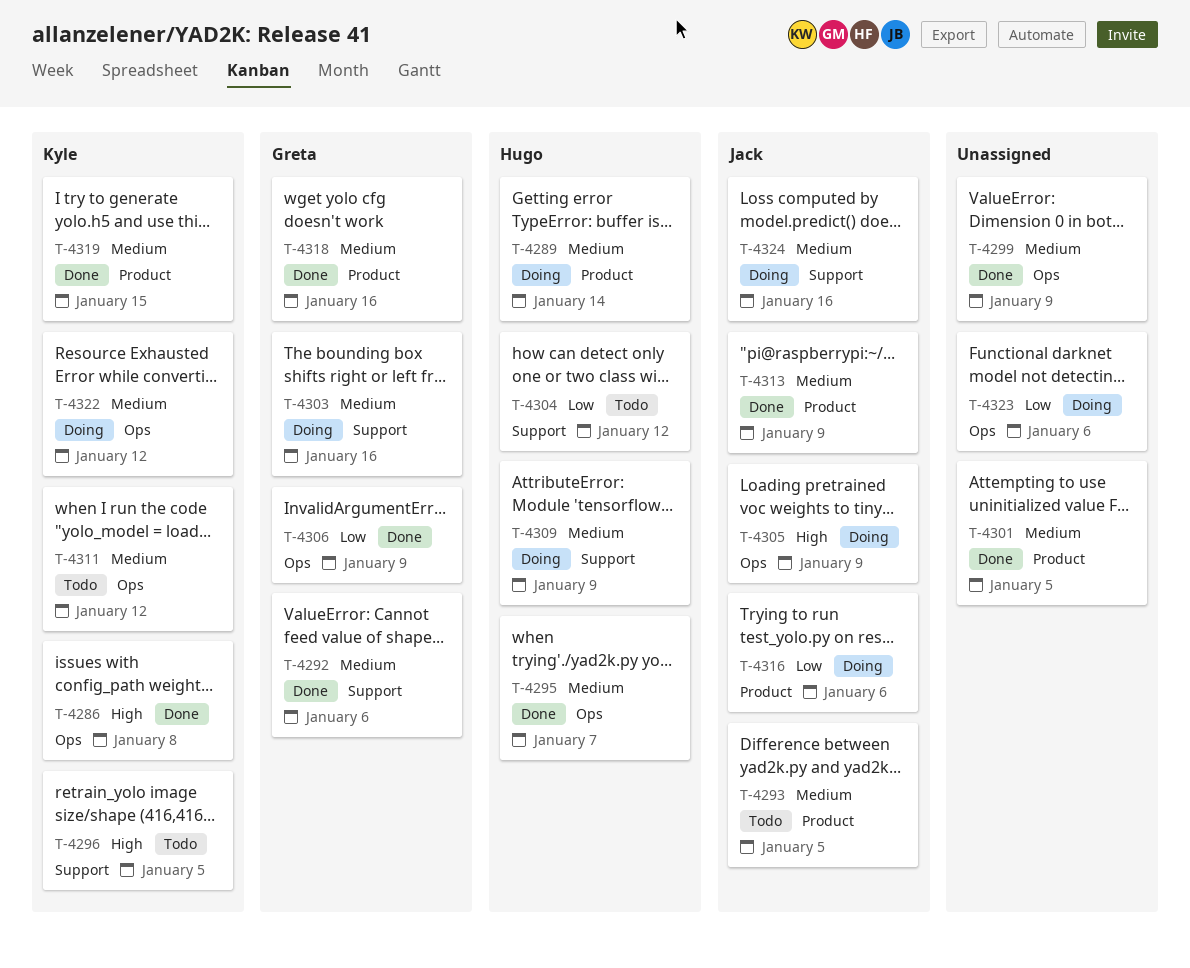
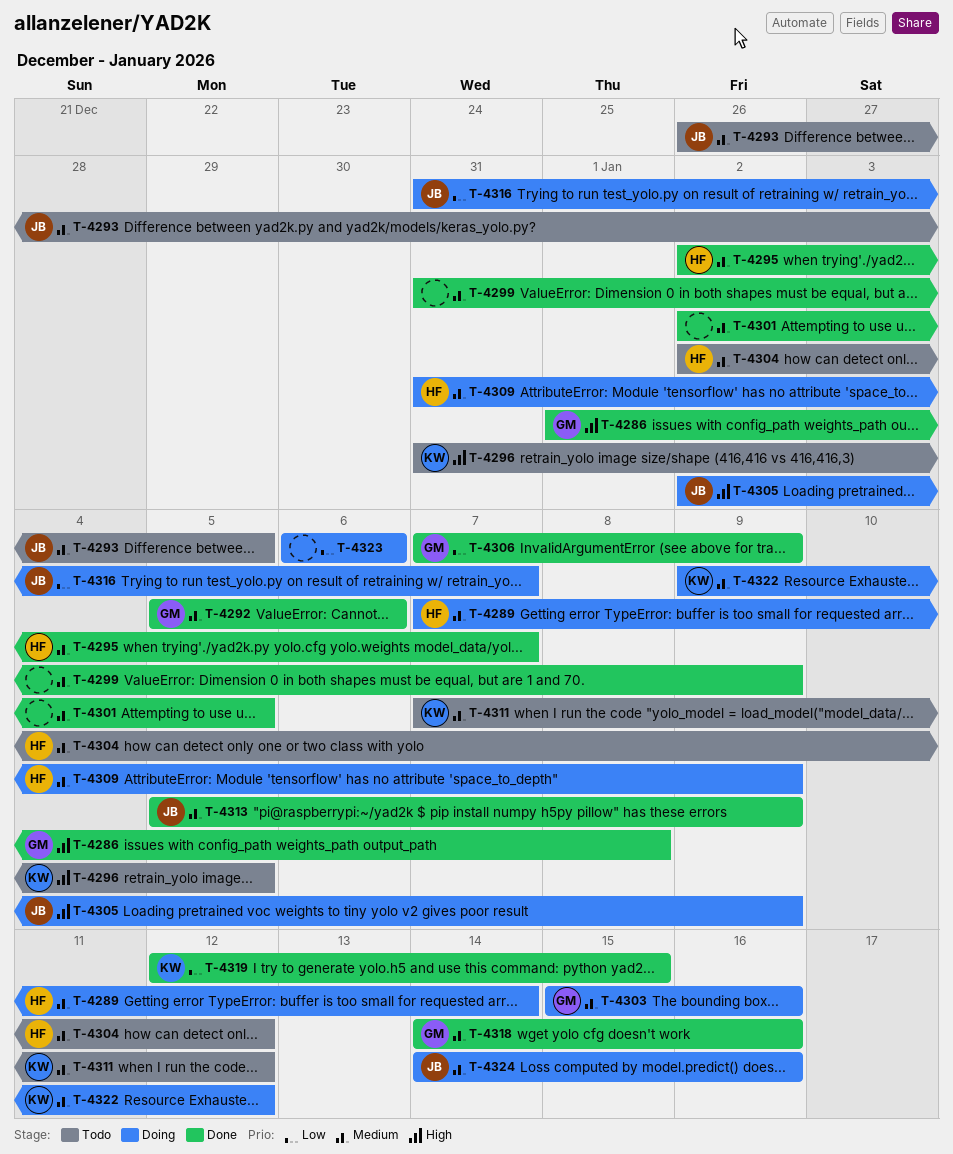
T-4286, owner: Kyle -> Greta
T-4304, priority: Low -> Medium
T-4316, due: Jan 6 -> Jan 7
T-4319, priority: Medium -> Low

